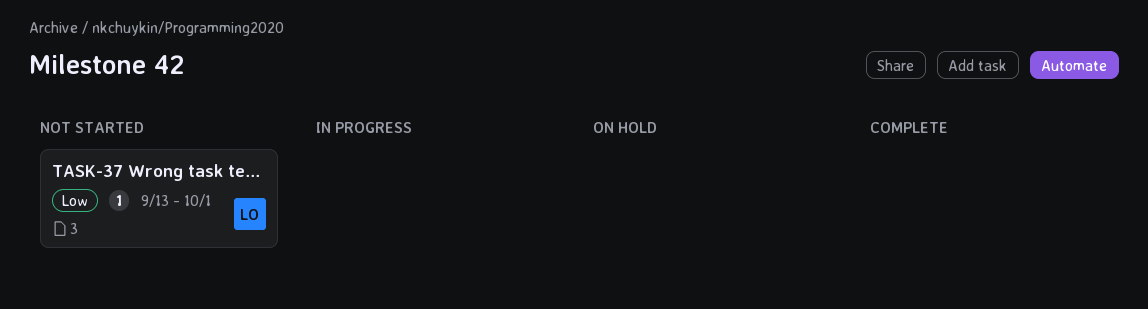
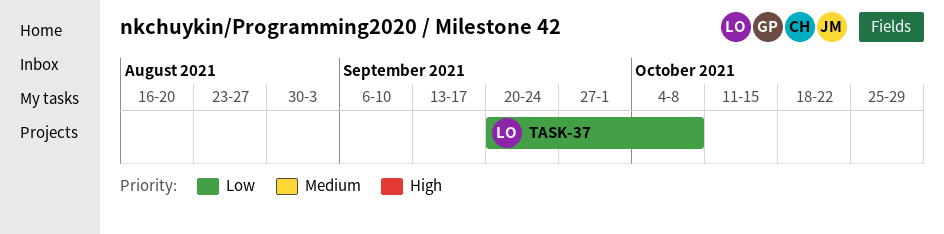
TASK-37, start: Sep 13 -> Sep 20
TASK-37, due: Oct 1 -> Oct 8

